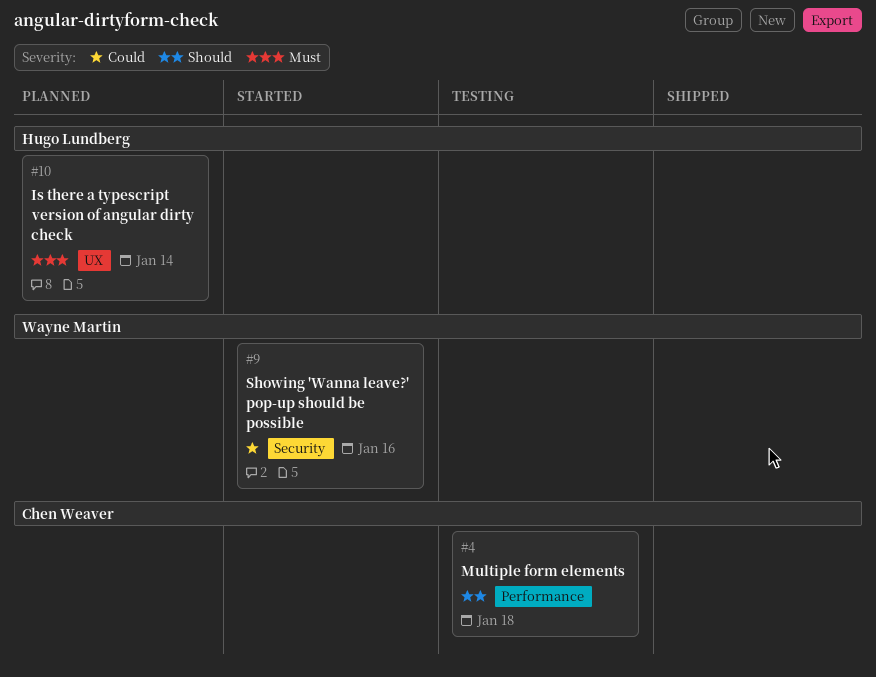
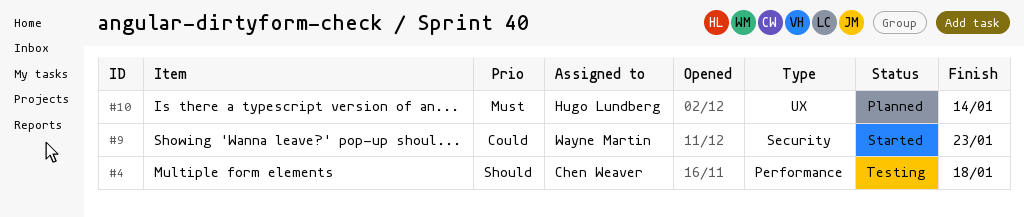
#9, due: Jan 16 -> Jan 23

